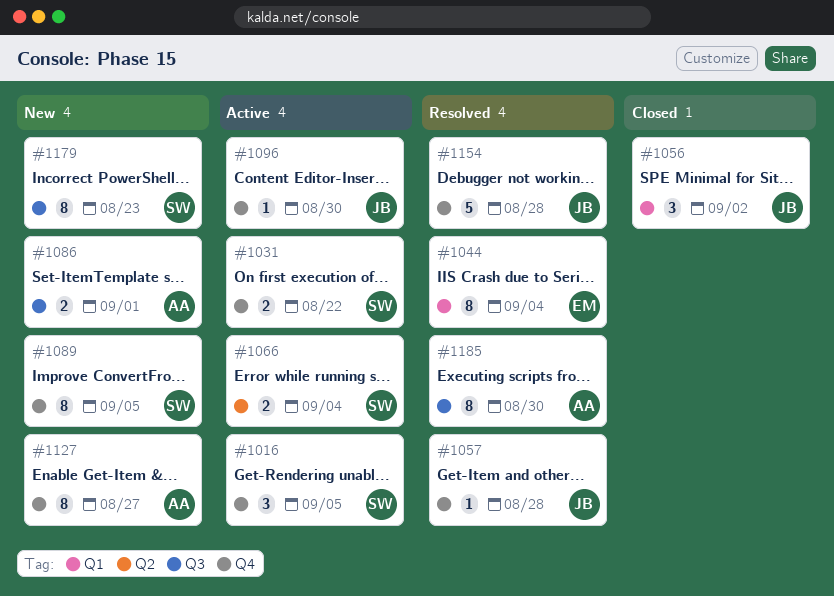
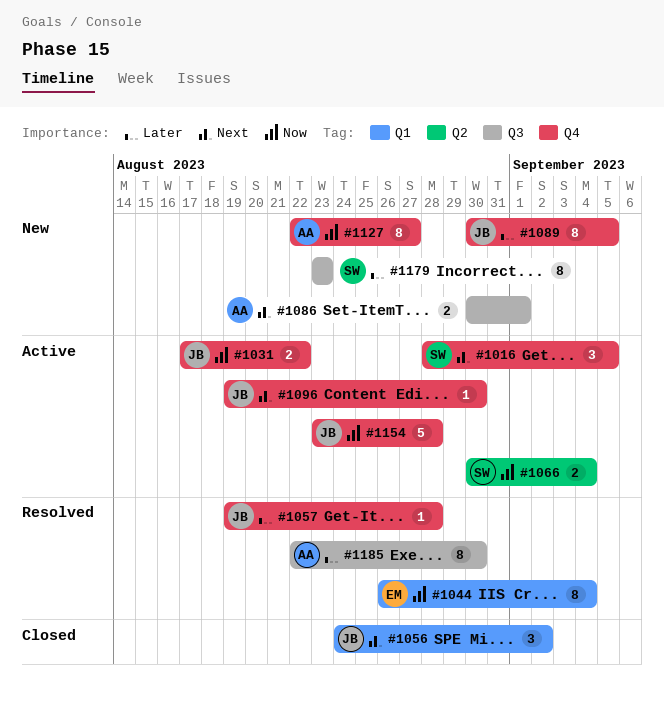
#1031, owner: SW -> JB
#1089, owner: SW -> JB
#1154, status: Resolved -> Active

